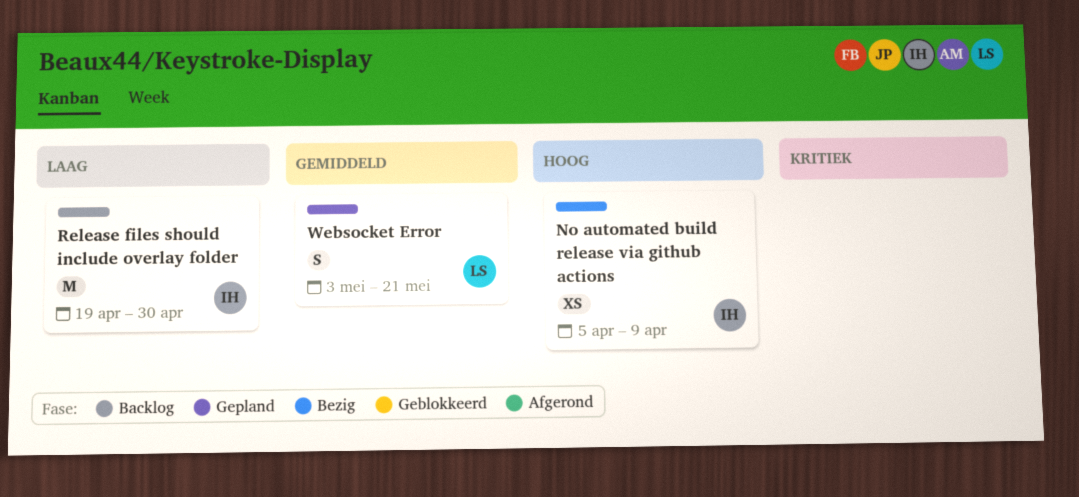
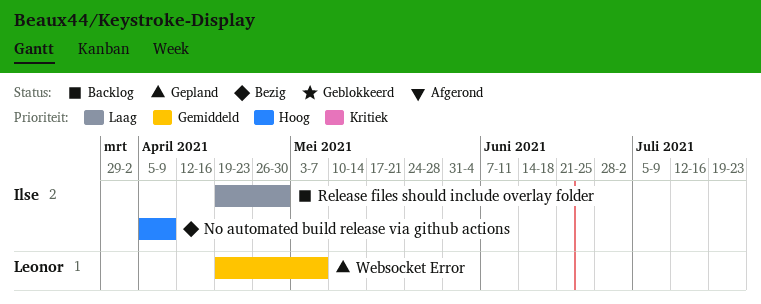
Websocket Error, start: May 3 -> Apr 19
Websocket Error, due: May 21 -> May 7

